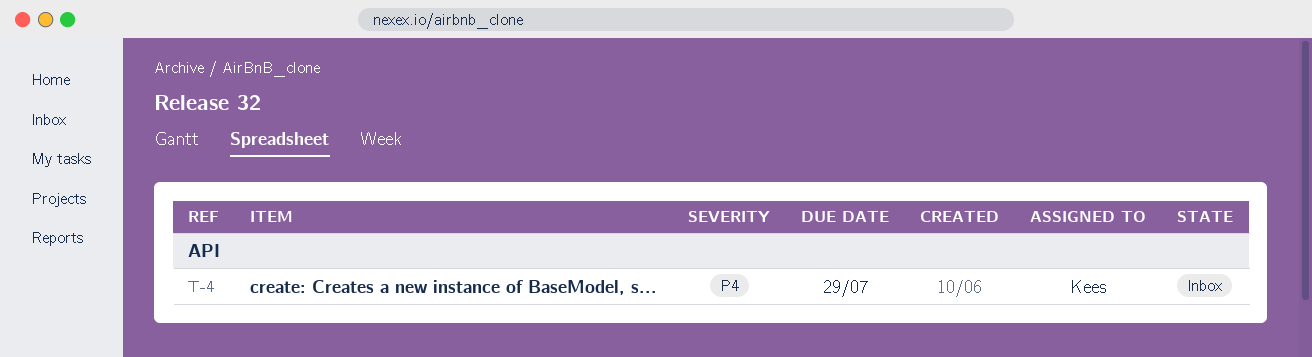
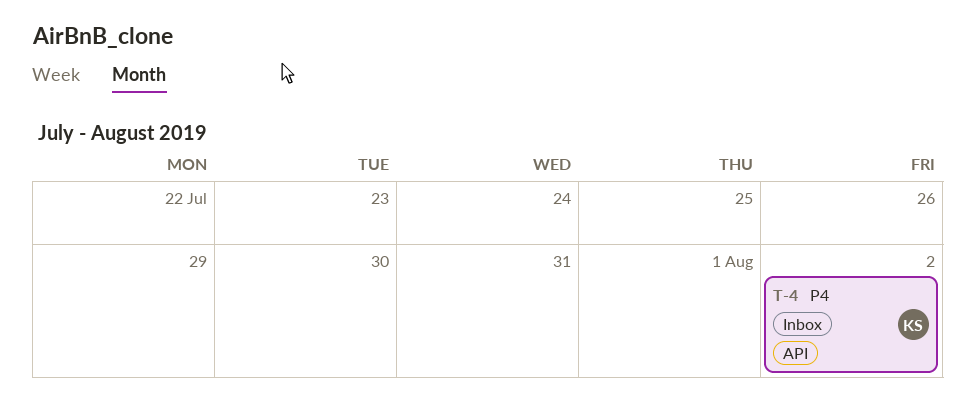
T-4, due: Jul 29 -> Aug 2

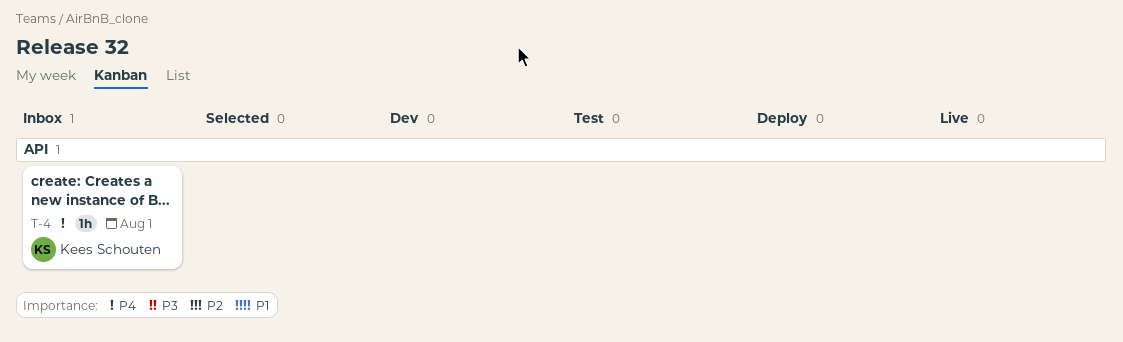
T-4, due: Aug 2 -> Aug 1

